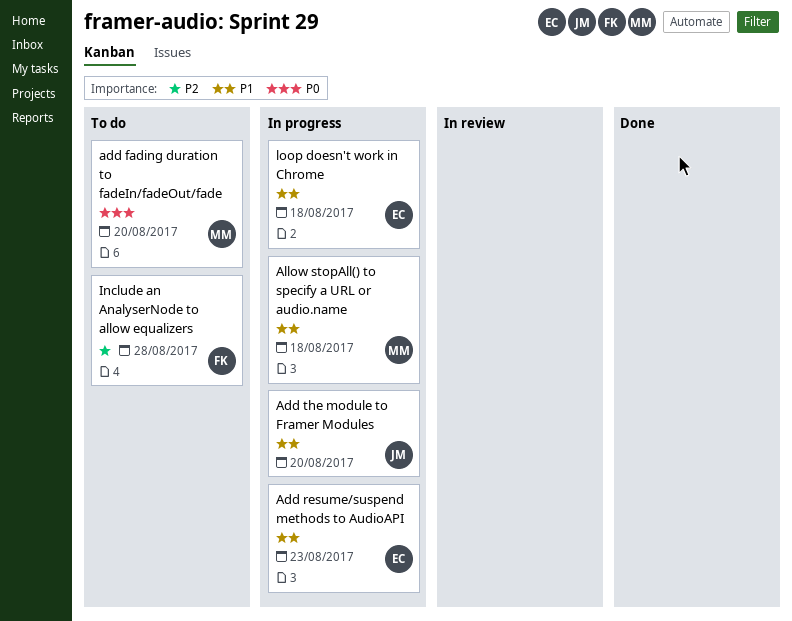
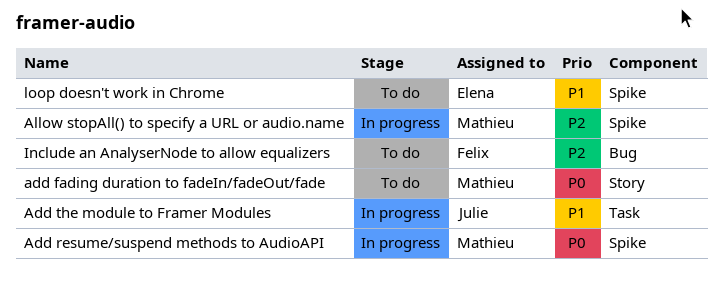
Add resume/suspend methods to AudioAPI, owner: Elena -> Mathieu
Add resume/suspend methods to AudioAPI, priority: P1 -> P0
Allow stopAll() to specify a URL or audio.name, priority: P1 -> P2
loop doesn't work in Chrome, status: In progress -> To do

